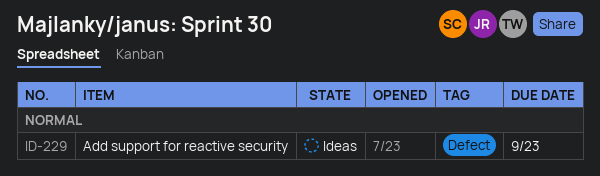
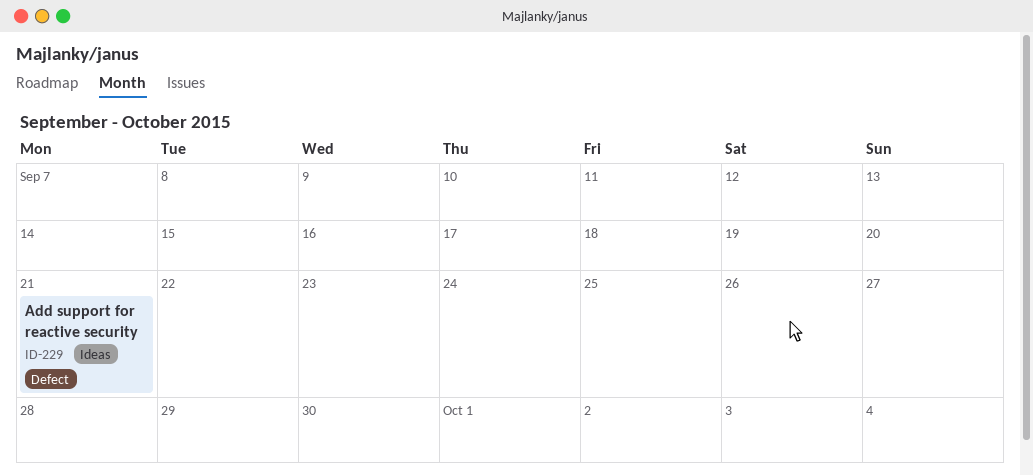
ID-229, due: Sep 23 -> Sep 21

